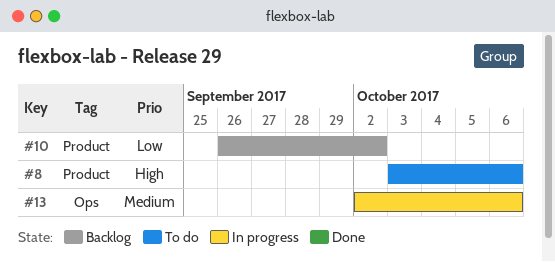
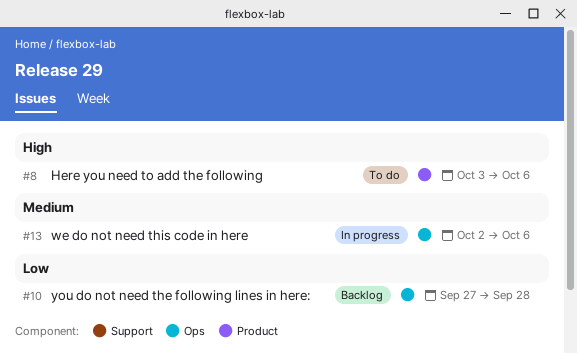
#10, label: Product -> Ops
#10, start: Sep 26 -> Sep 27
#10, due: Oct 2 -> Sep 28

